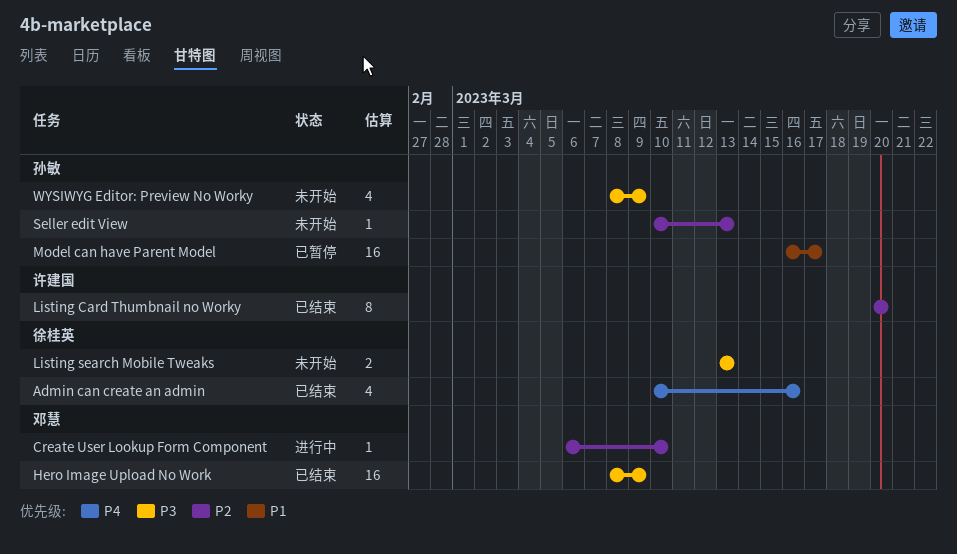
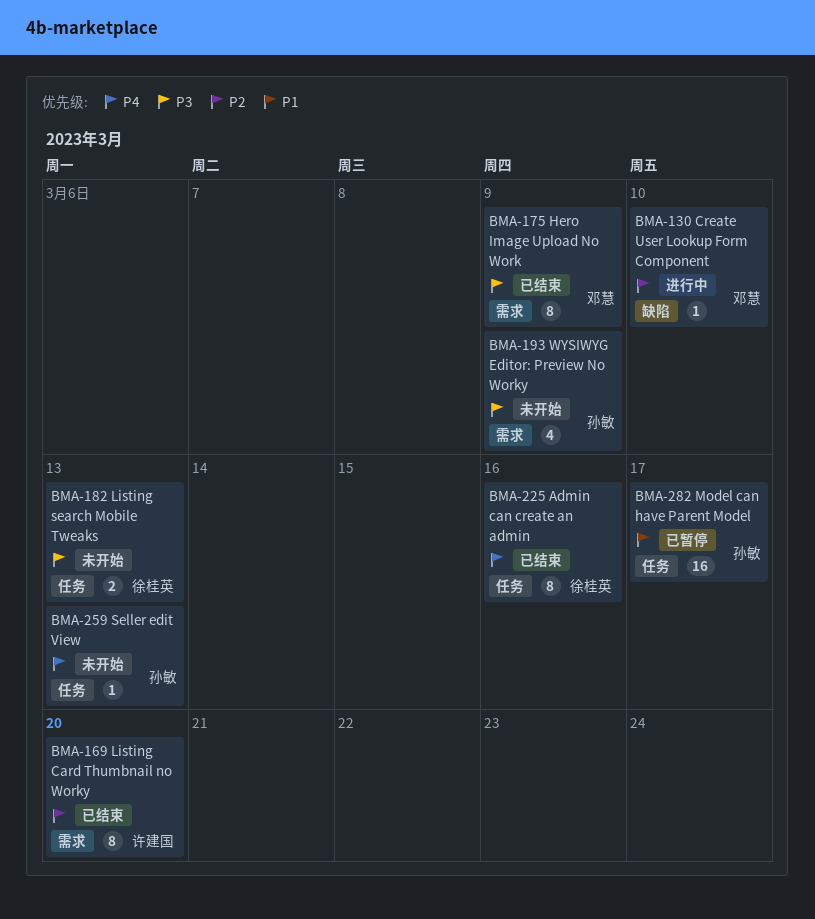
Admin can create an admin, estimate: 4 -> 8
Hero Image Upload No Work, estimate: 16 -> 8
Seller edit View, priority: P2 -> P4

